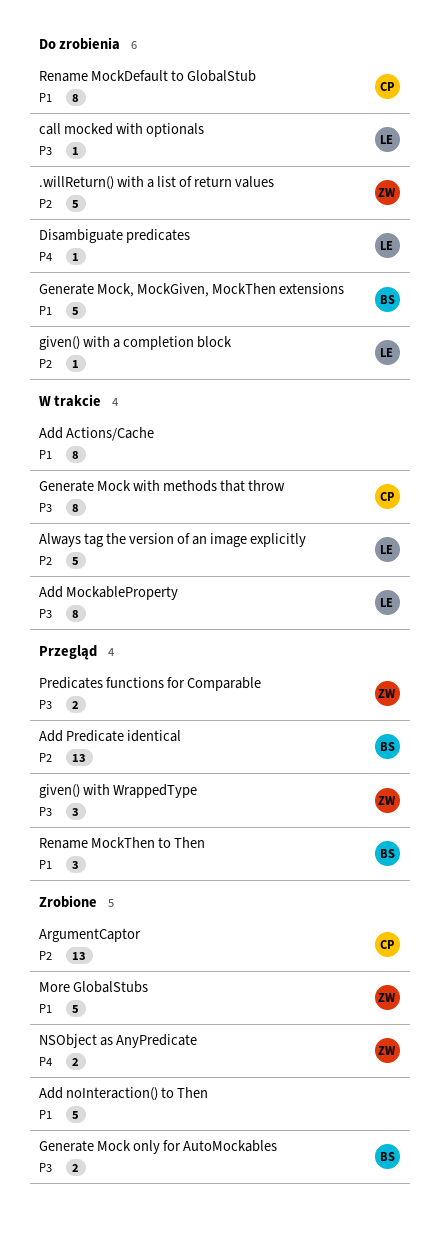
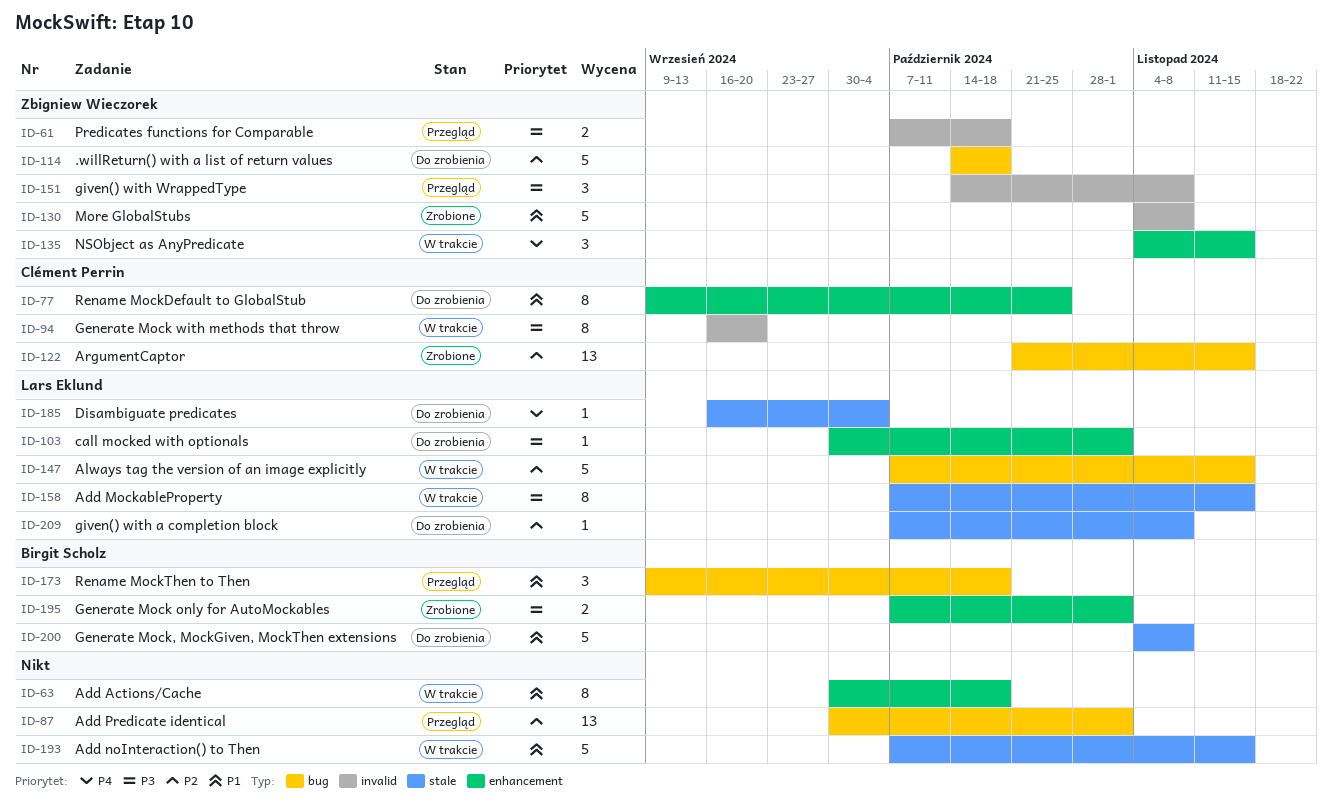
Add noInteraction() to Then, status: Zrobione -> W trakcie
Add Predicate identical, owner: Birgit Scholz -> none
NSObject as AnyPredicate, status: Zrobione -> W trakcie
NSObject as AnyPredicate, estimate: 2 -> 3

